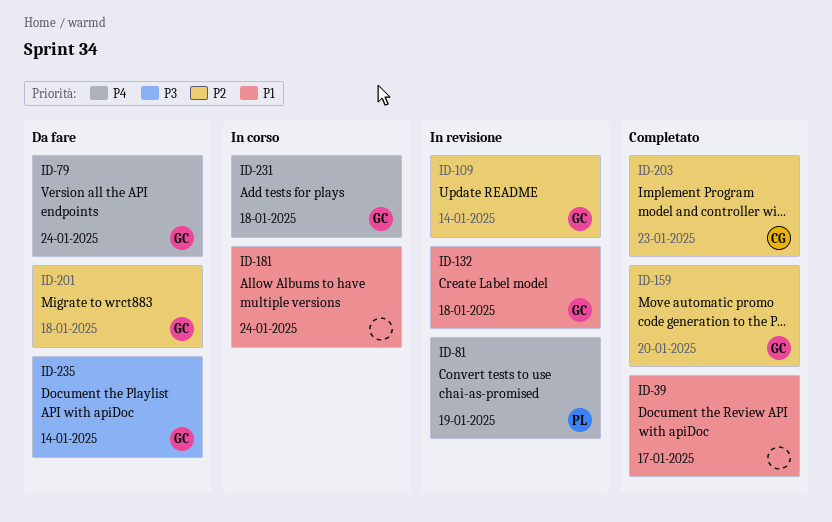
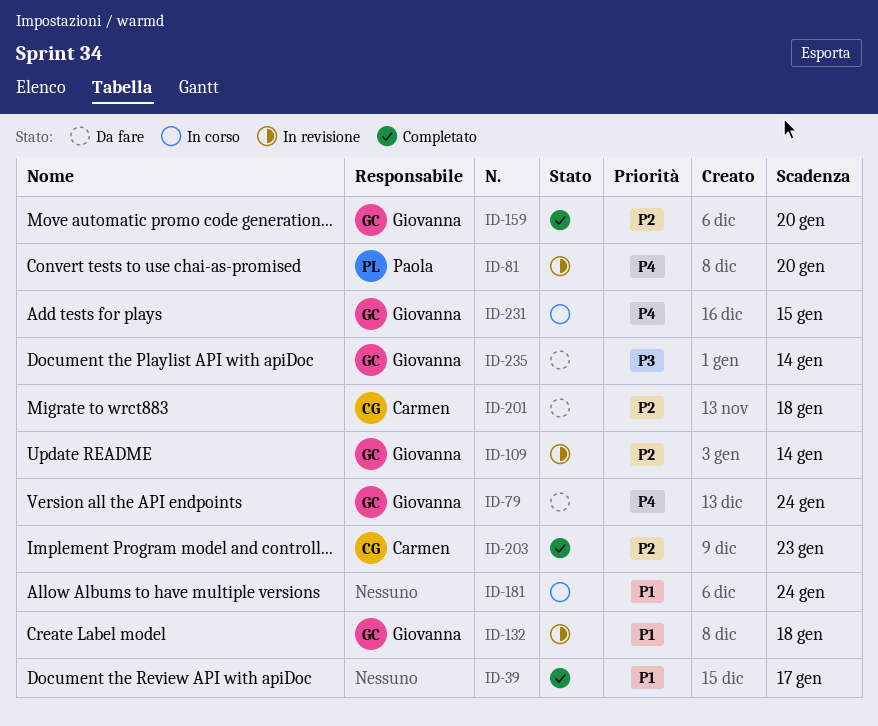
ID-81, due: Jan 19 -> Jan 20
ID-201, owner: Giovanna -> Carmen
ID-231, due: Jan 18 -> Jan 15

